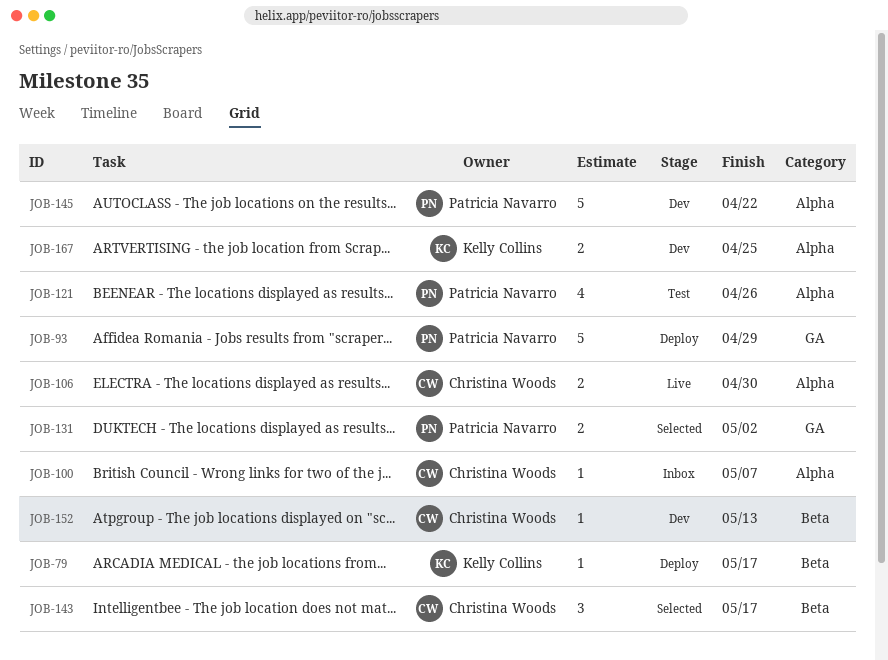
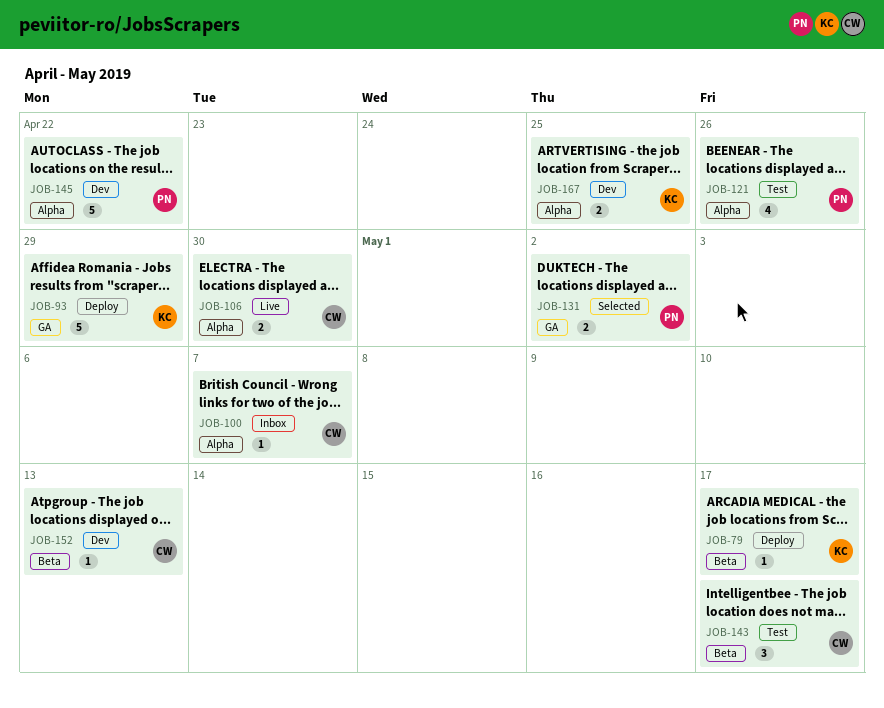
JOB-93, owner: Patricia Navarro -> Kelly Collins
JOB-143, status: Selected -> Test

